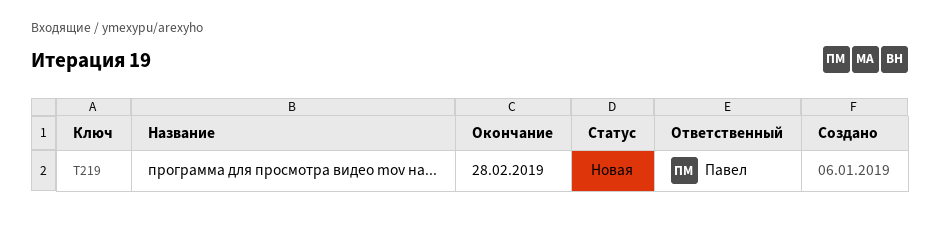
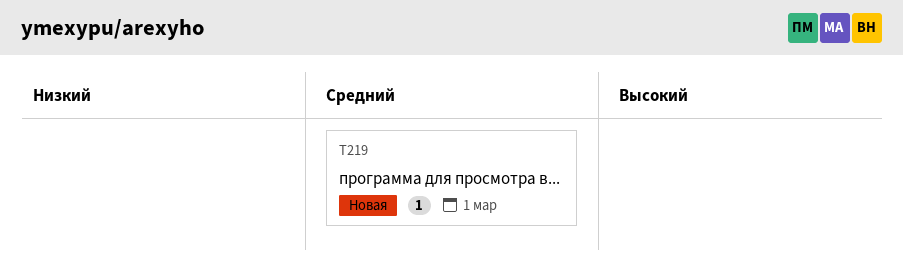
T219, due: Feb 28 -> Mar 1

